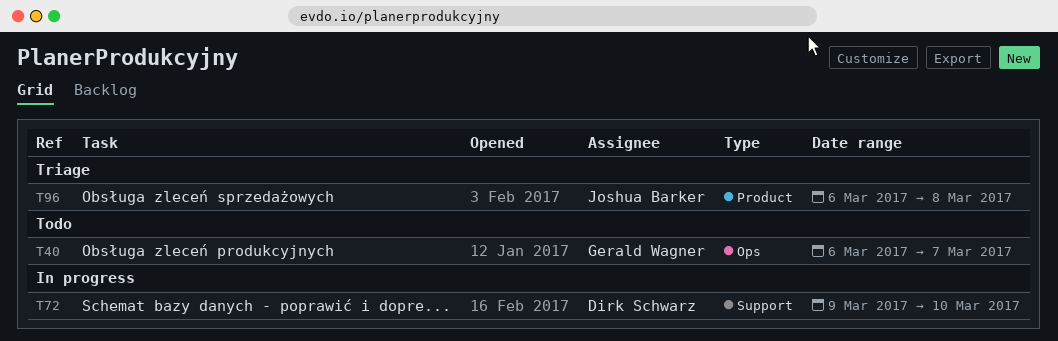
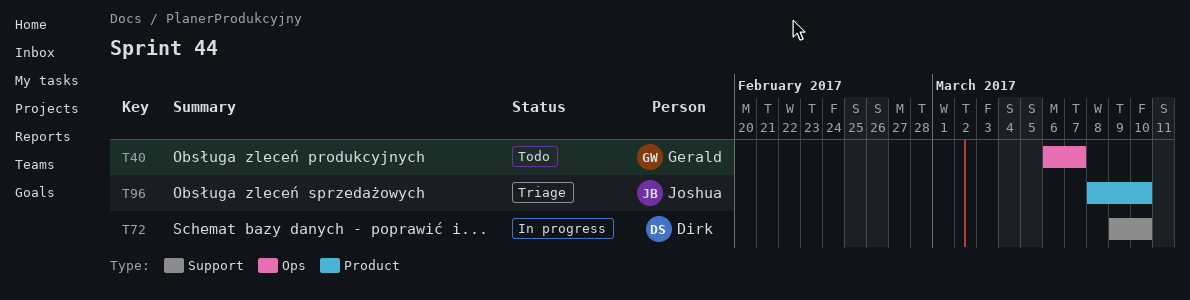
T96, start: Mar 6 -> Mar 8
T96, due: Mar 8 -> Mar 10

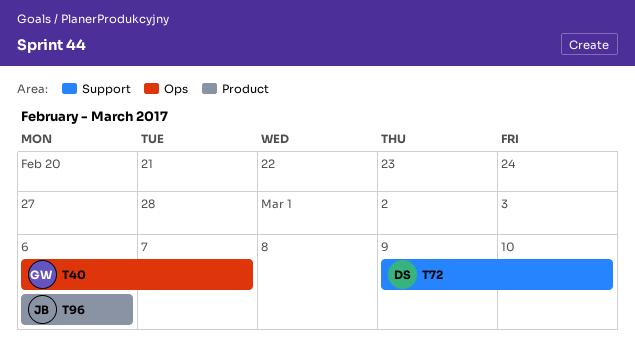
T96, start: Mar 8 -> Mar 6
T96, due: Mar 10 -> Mar 6

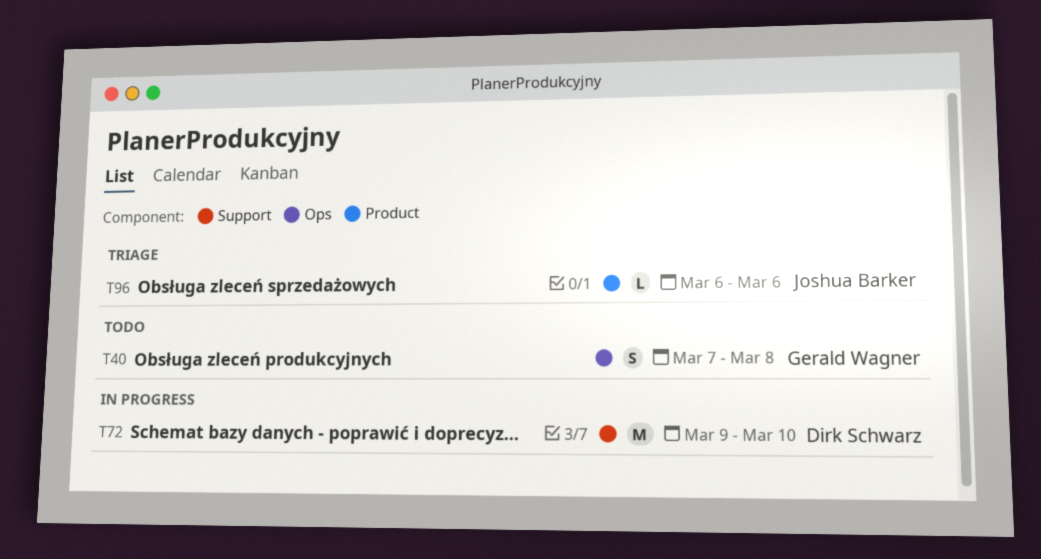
T40, start: Mar 6 -> Mar 7
T40, due: Mar 7 -> Mar 8

